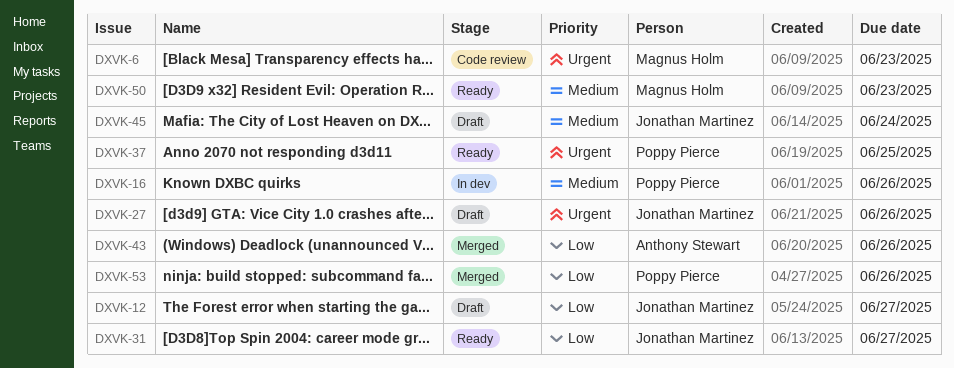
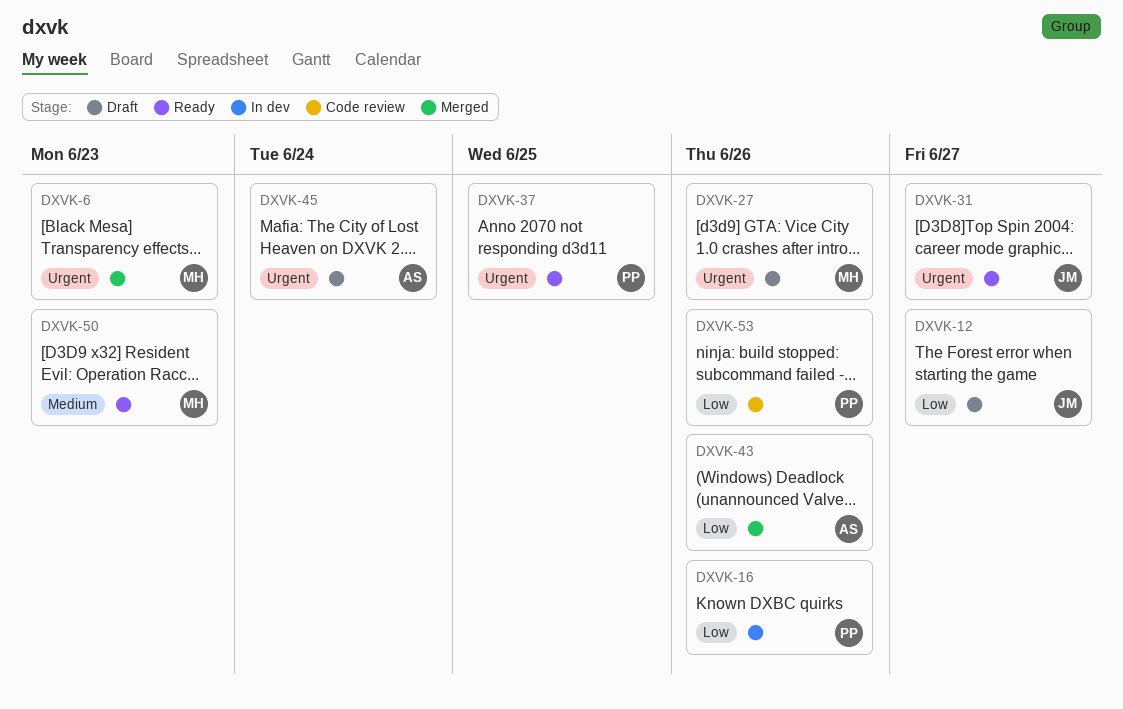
DXVK-6, status: Code review -> Merged
DXVK-16, priority: Medium -> Low
DXVK-27, owner: Jonathan Martinez -> Magnus Holm
DXVK-31, priority: Low -> Urgent
DXVK-45, owner: Jonathan Martinez -> Anthony Stewart
DXVK-45, priority: Medium -> Urgent
DXVK-53, status: Merged -> Code review

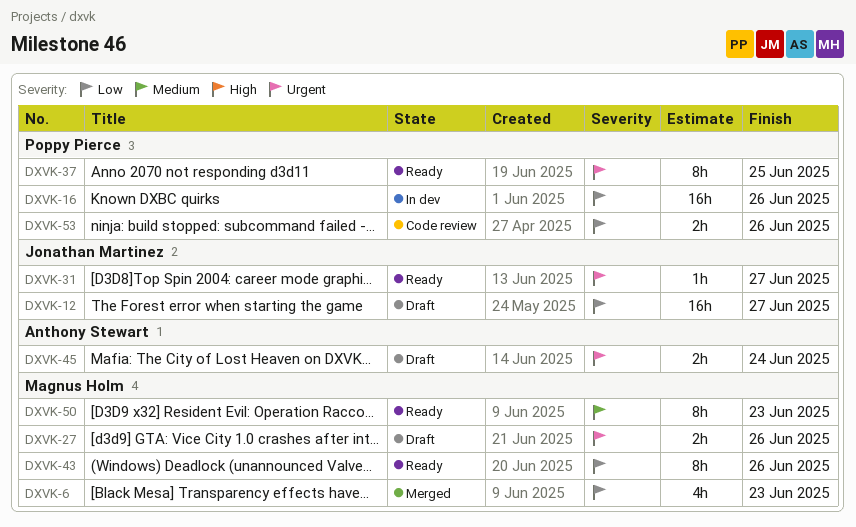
DXVK-6, priority: Urgent -> Low
DXVK-43, status: Merged -> Ready
DXVK-43, owner: Anthony Stewart -> Magnus Holm

